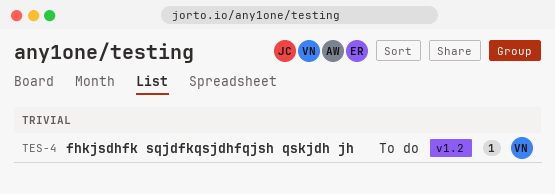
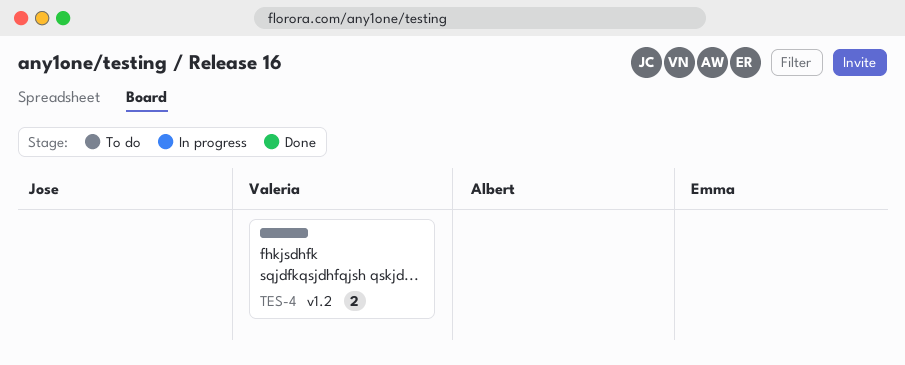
TES-4, estimate: 1 -> 2

